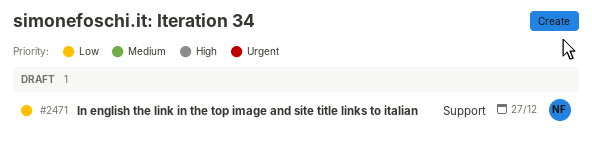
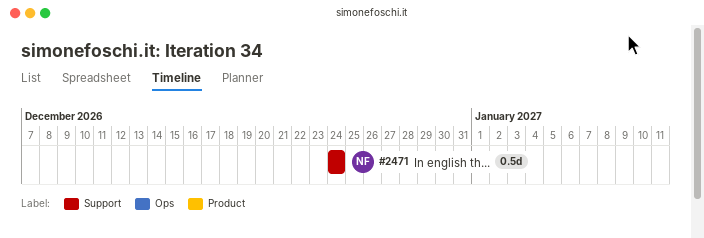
#2471, due: Dec 27 -> Dec 24

